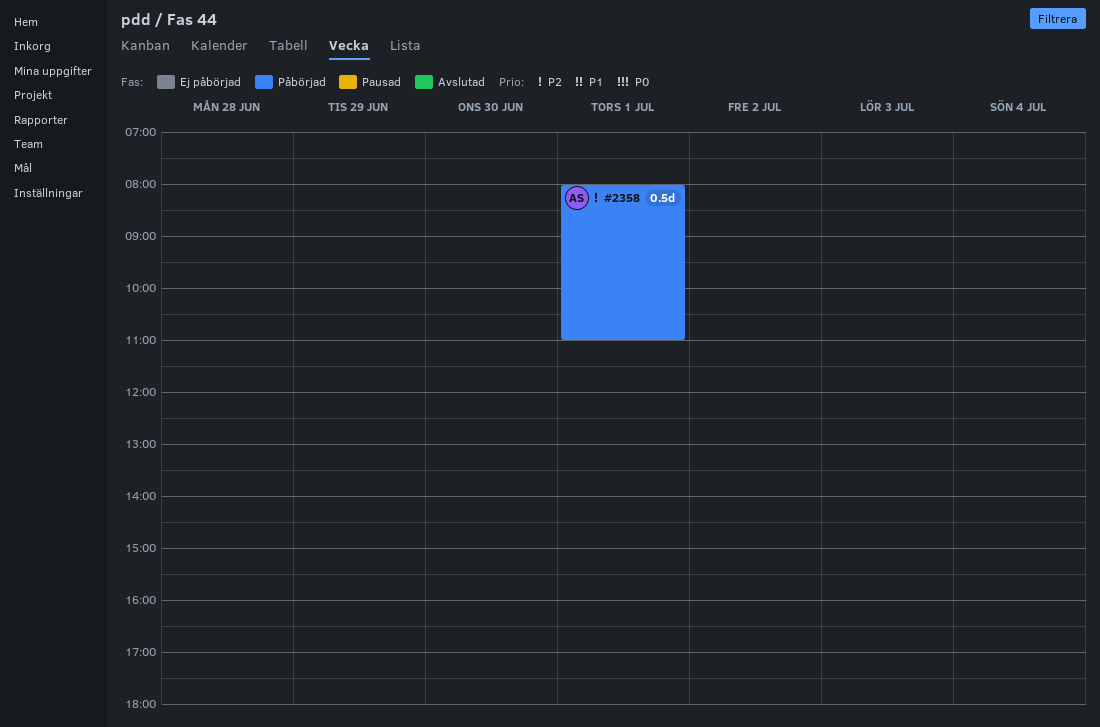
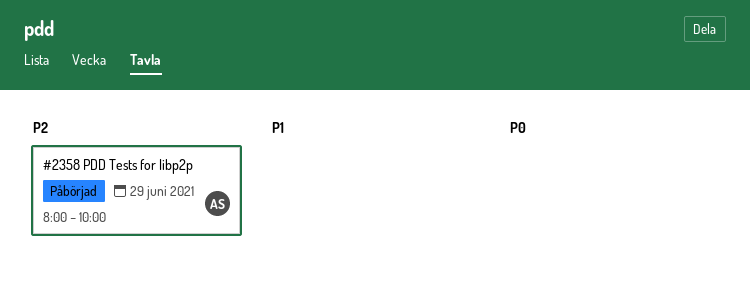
#2358, day: Jul 1 -> Jun 29
#2358, ends: 11:00 -> 10:00

